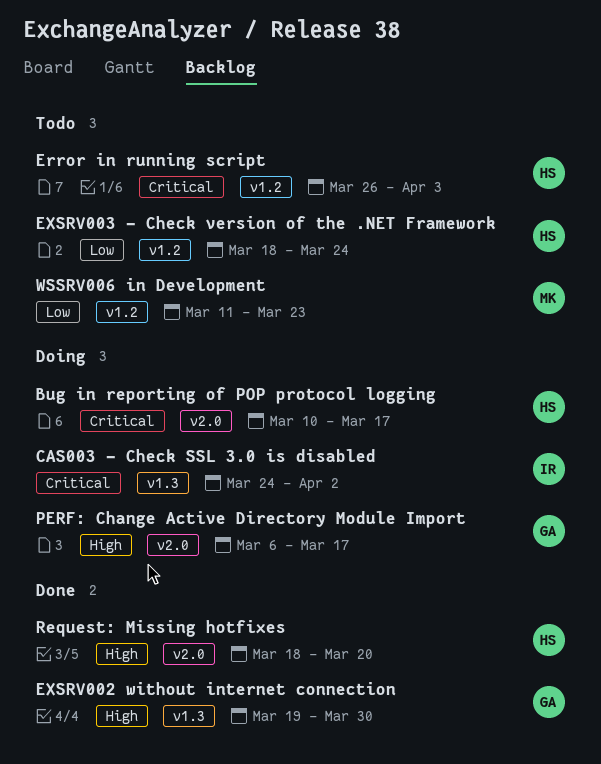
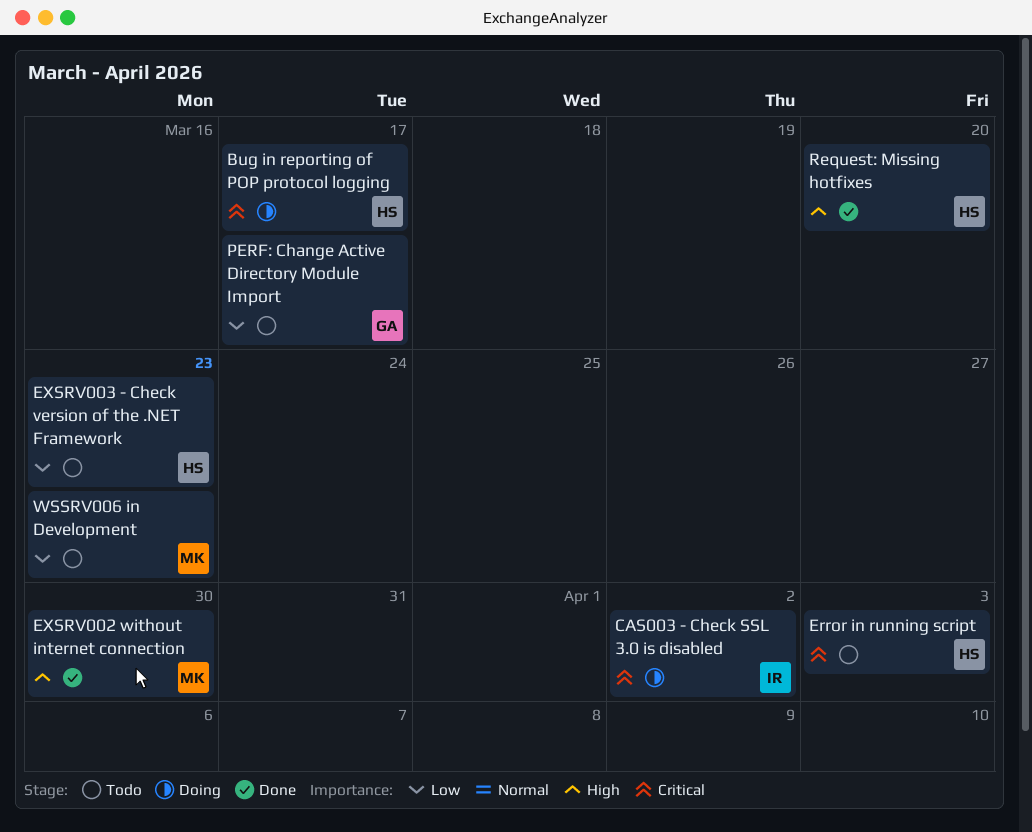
EXSRV002 without internet connection, owner: GA -> MK
EXSRV003 - Check version of the .NET Framework, due: Mar 24 -> Mar 23
PERF: Change Active Directory Module Import, status: Doing -> Todo
PERF: Change Active Directory Module Import, priority: High -> Low

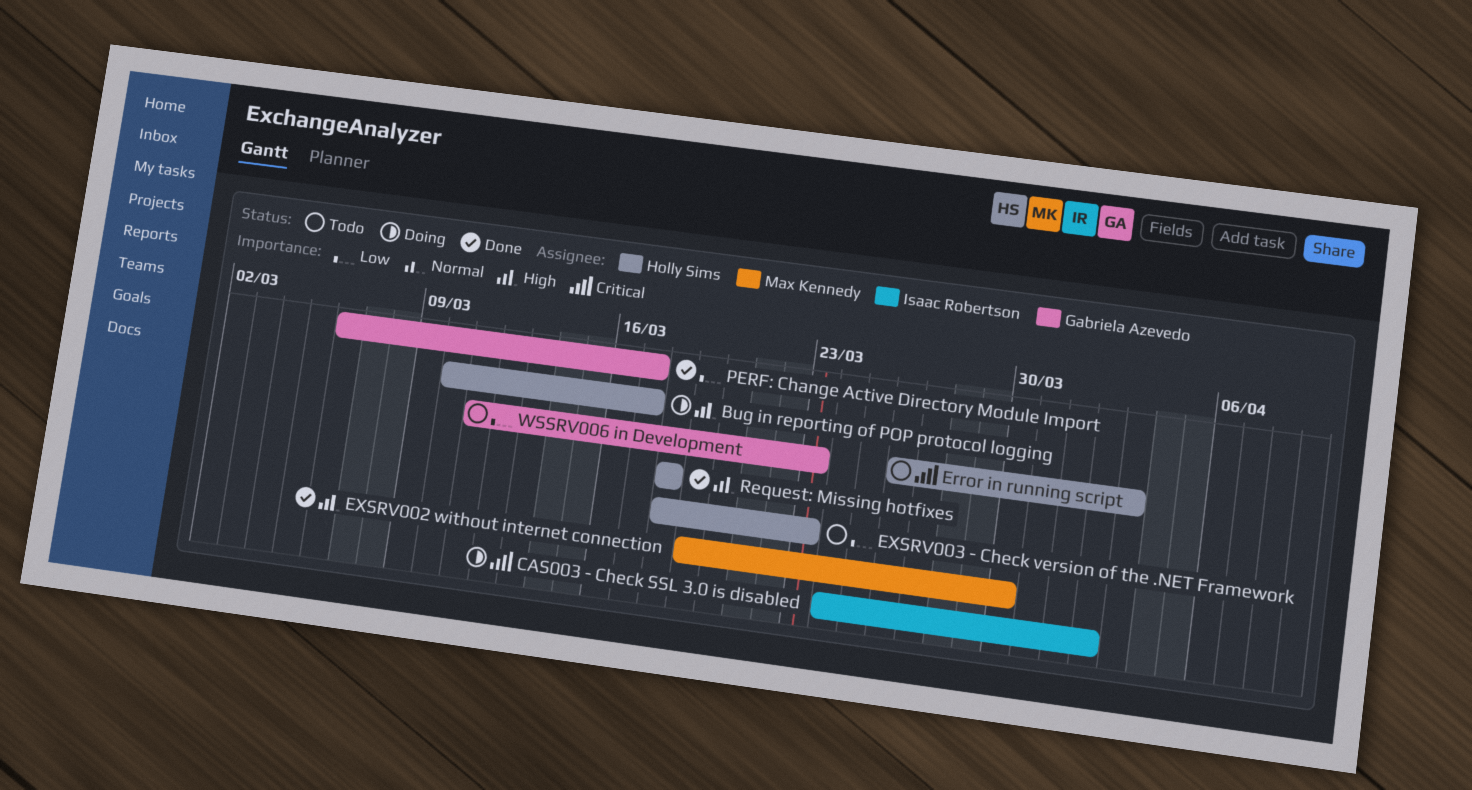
Bug in reporting of POP protocol logging, priority: Critical -> High
PERF: Change Active Directory Module Import, status: Todo -> Done
Request: Missing hotfixes, due: Mar 20 -> Mar 18
WSSRV006 in Development, owner: Max Kennedy -> Gabriela Azevedo

